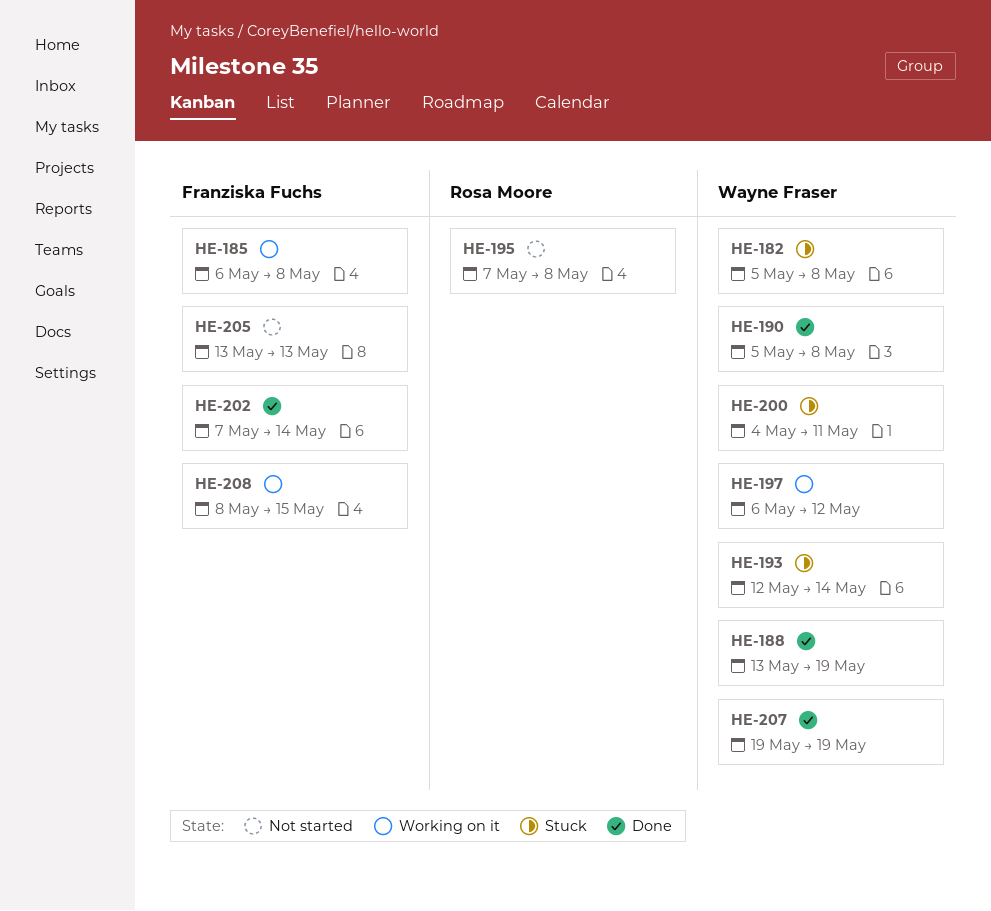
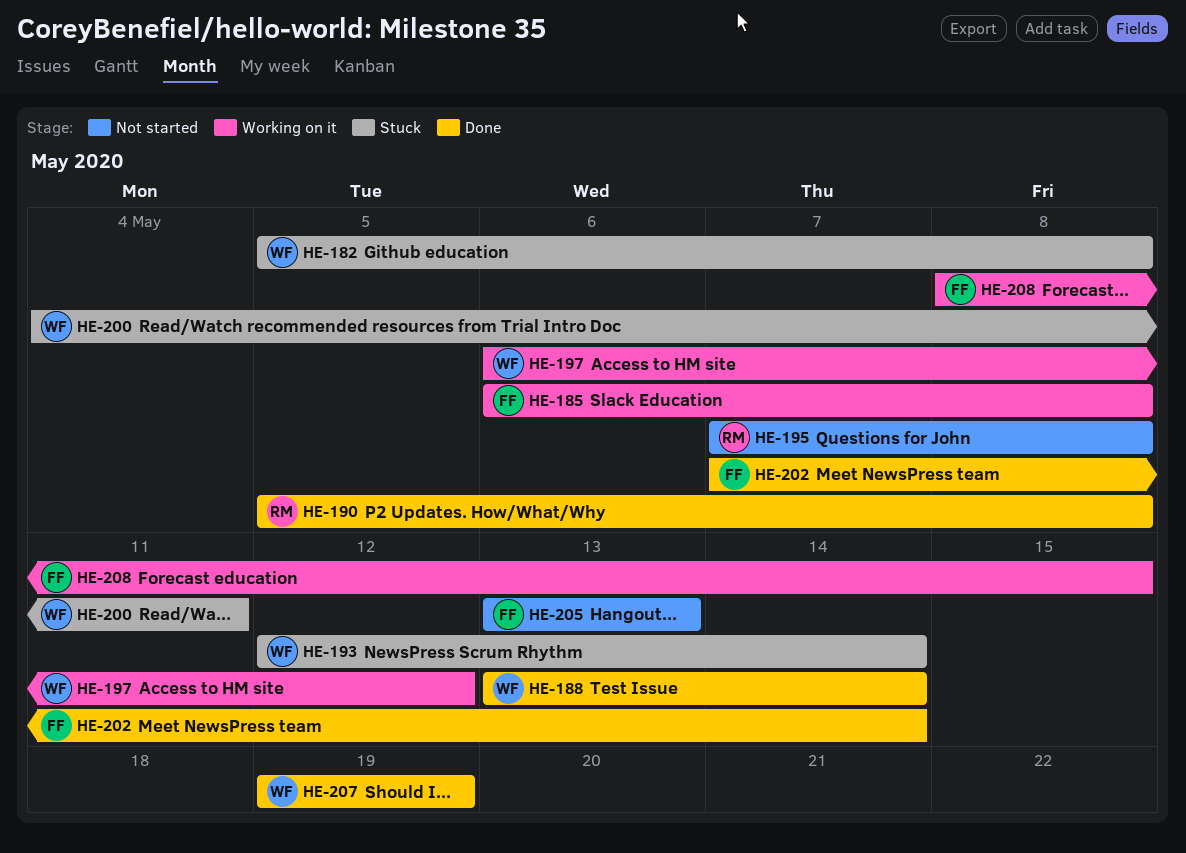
HE-188, due: May 19 -> May 14
HE-190, owner: Wayne Fraser -> Rosa Moore

